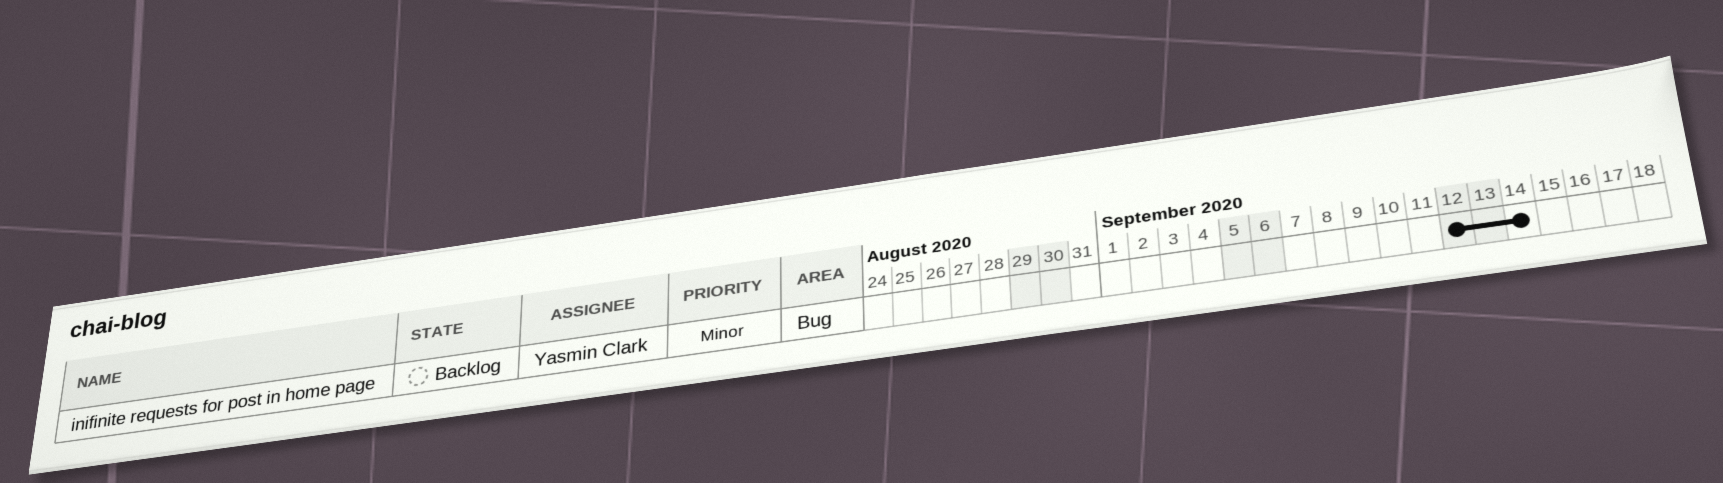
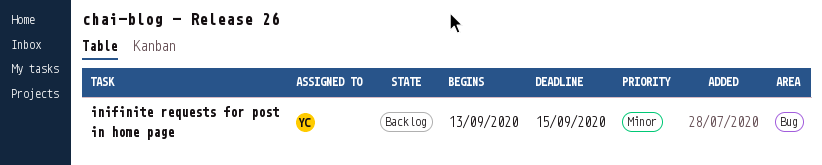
inifinite requests for post in home page, start: Sep 12 -> Sep 13
inifinite requests for post in home page, due: Sep 14 -> Sep 15

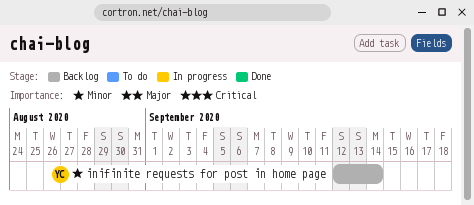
inifinite requests for post in home page, start: Sep 13 -> Sep 12
inifinite requests for post in home page, due: Sep 15 -> Sep 14

